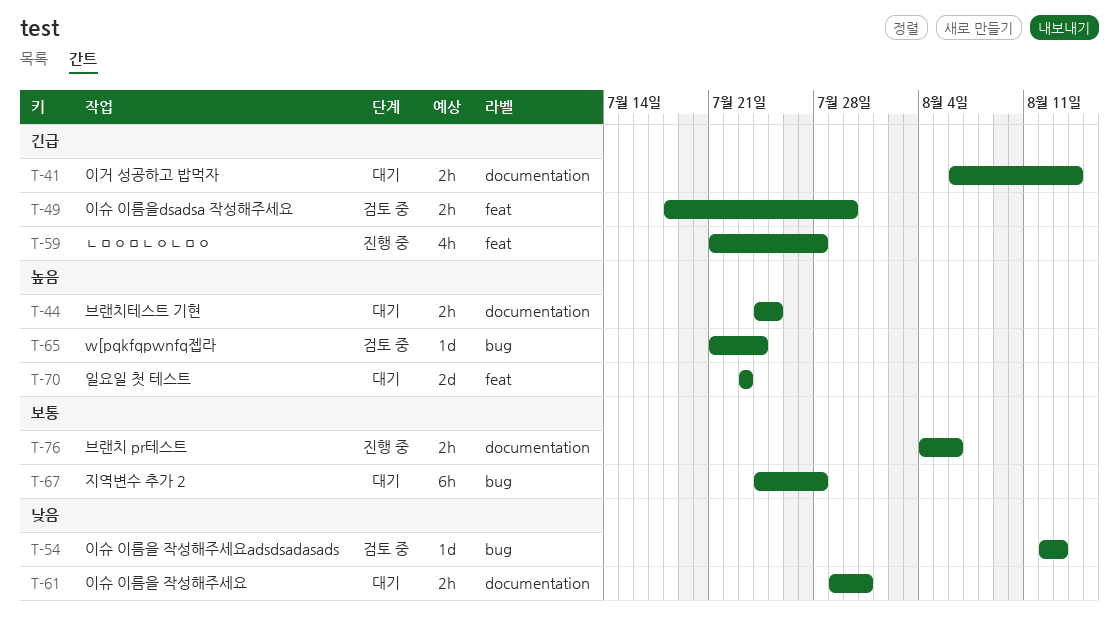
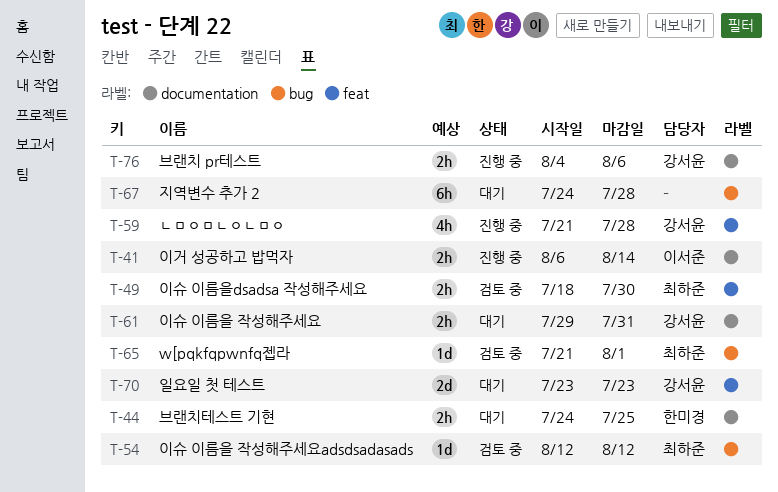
T-41, status: 대기 -> 진행 중
T-54, due: Aug 13 -> Aug 12
T-65, due: Jul 24 -> Aug 1

